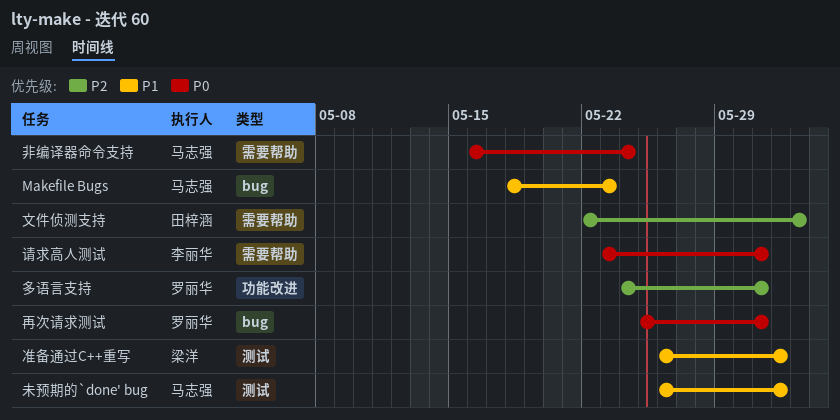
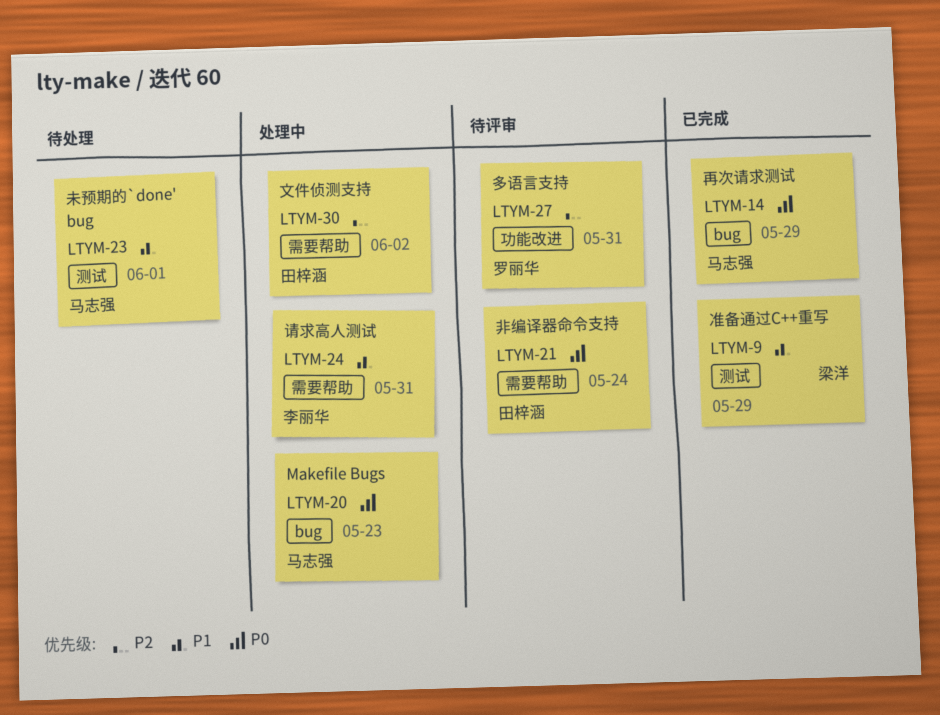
Makefile Bugs, priority: P1 -> P0
再次请求测试, owner: 罗丽华 -> 马志强
再次请求测试, due: May 31 -> May 29
准备通过C++重写, due: Jun 1 -> May 29
请求高人测试, priority: P0 -> P1
非编译器命令支持, owner: 马志强 -> 田梓涵

